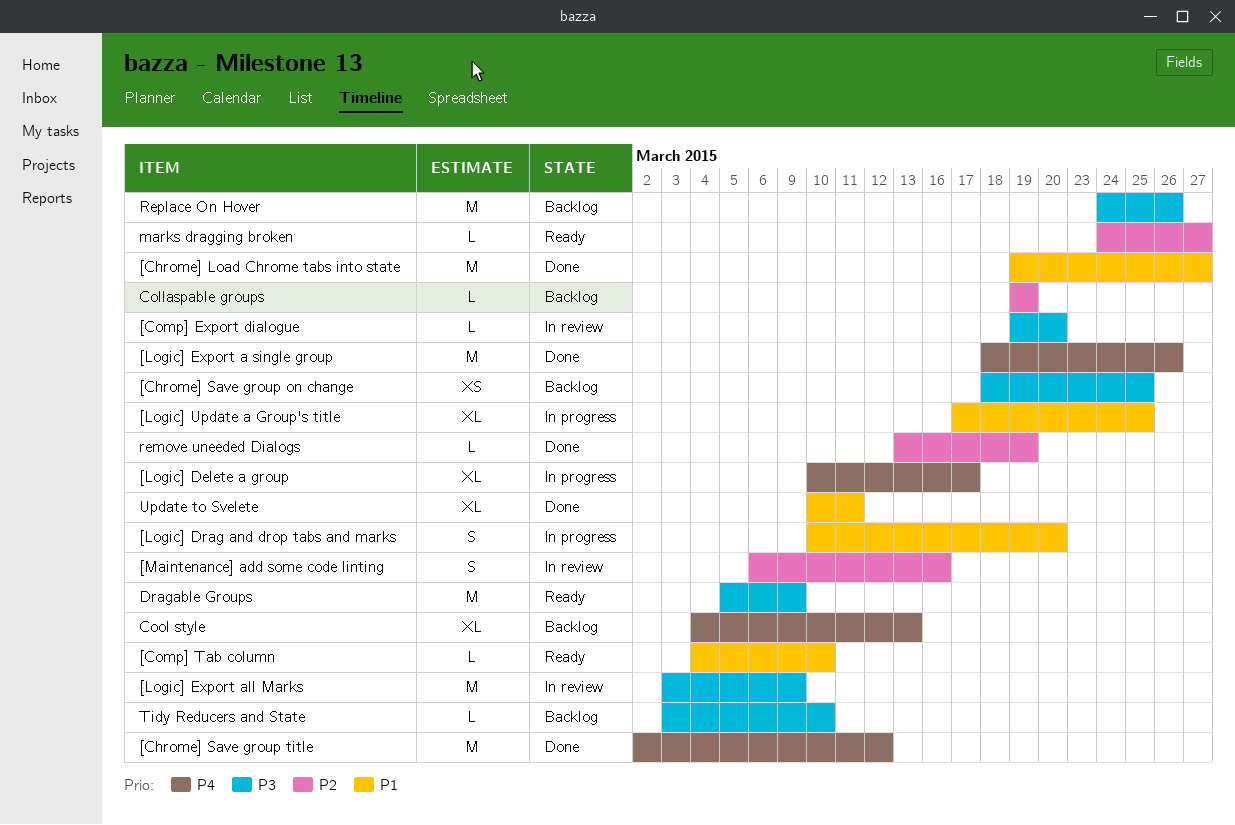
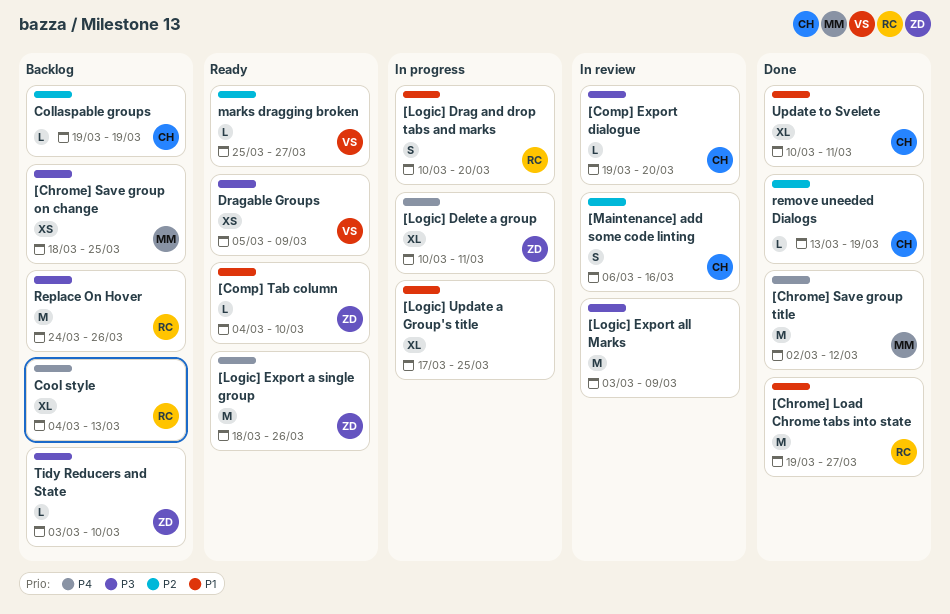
[Logic] Delete a group, due: Mar 17 -> Mar 11
[Logic] Export a single group, status: Done -> Ready
Dragable Groups, estimate: M -> XS
marks dragging broken, start: Mar 24 -> Mar 25

